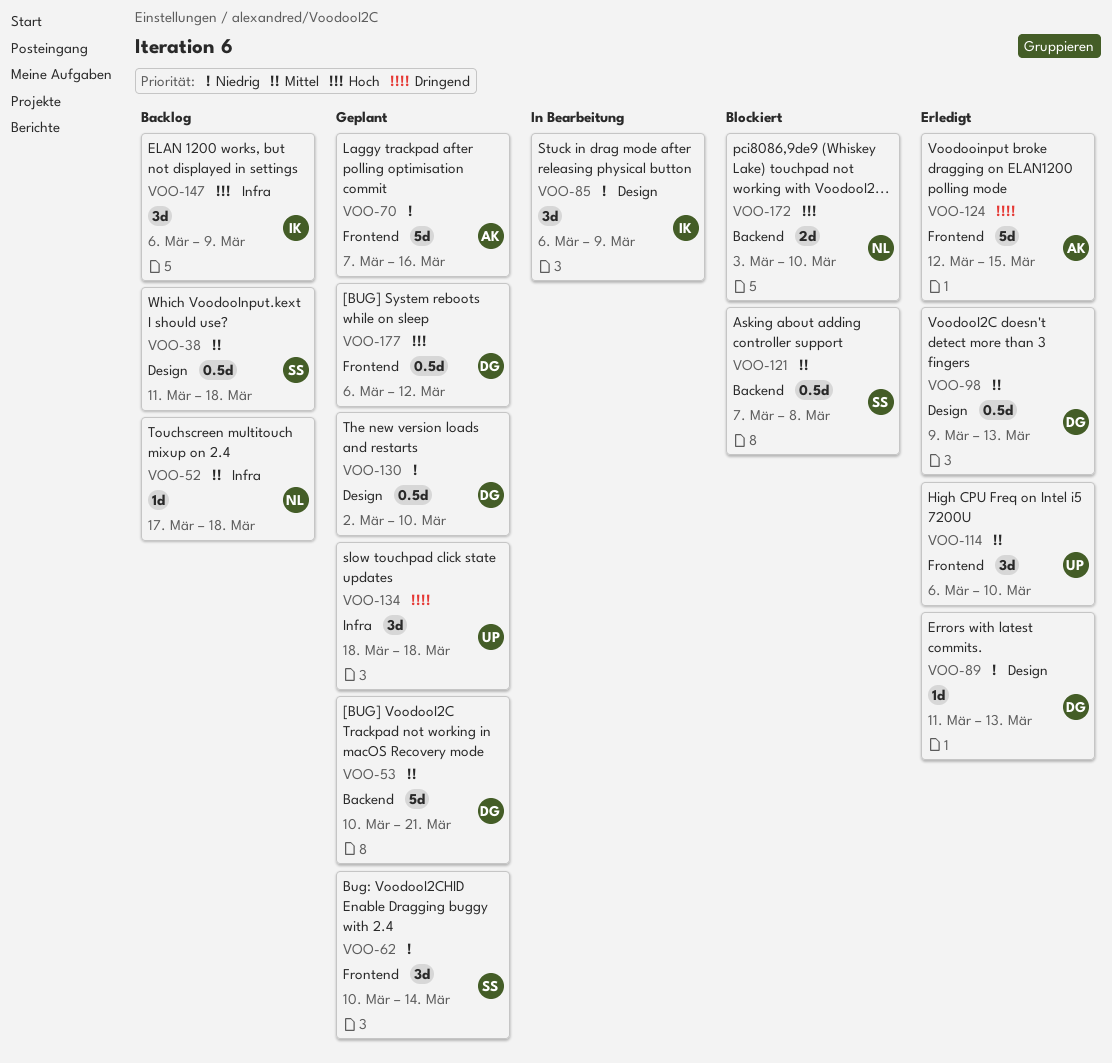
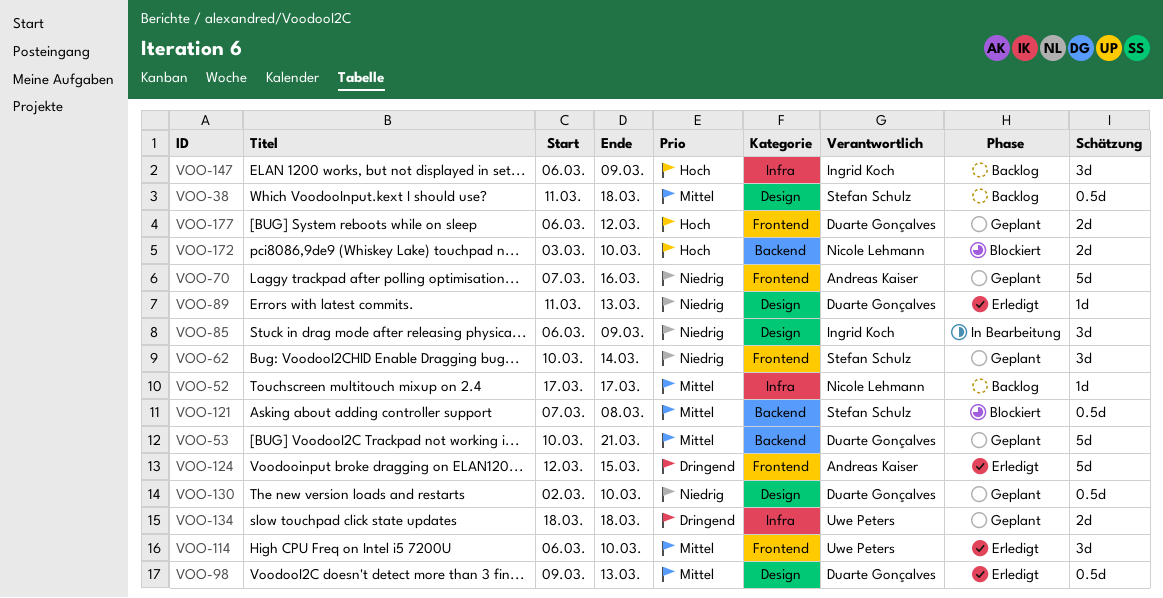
VOO-52, due: Mar 18 -> Mar 17
VOO-134, estimate: 3d -> 2d
VOO-177, estimate: 0.5d -> 2d

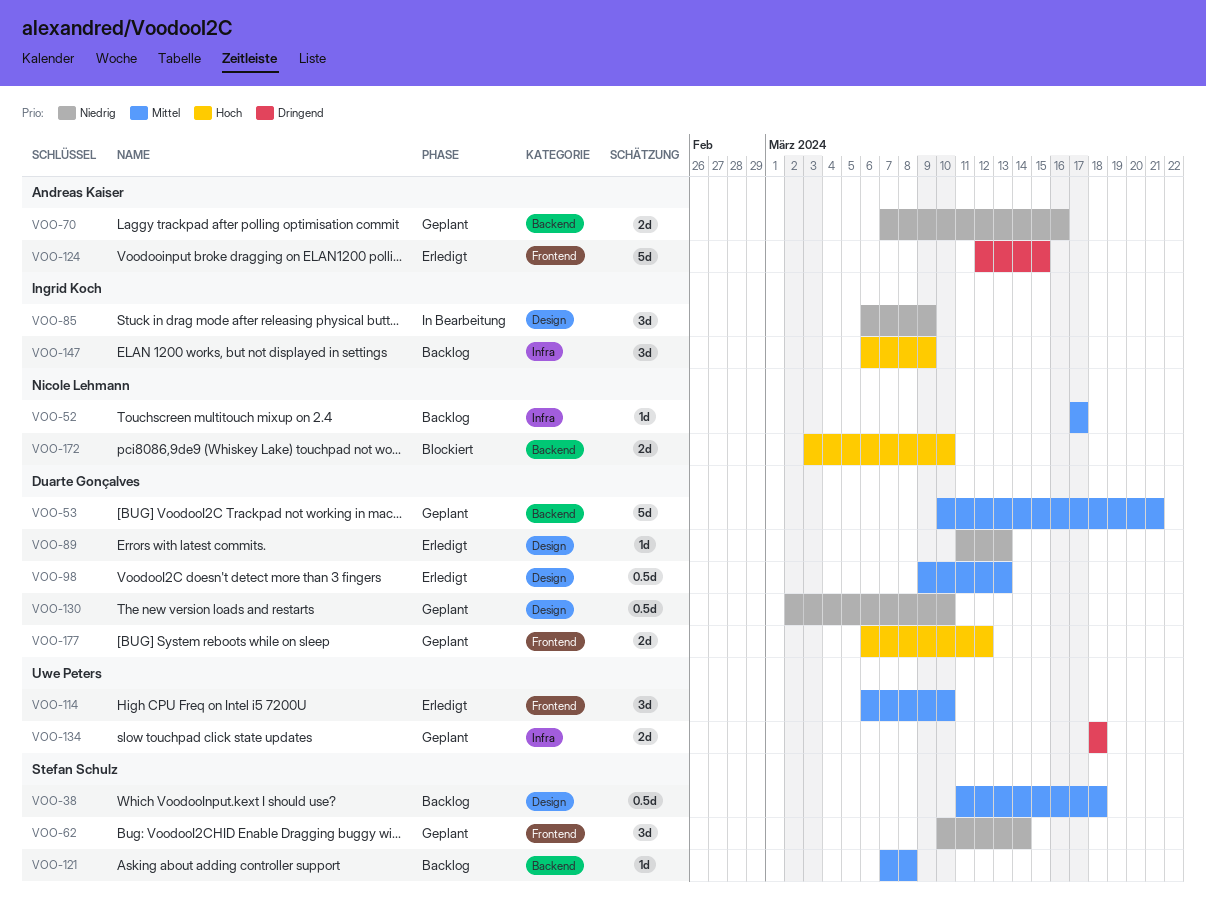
VOO-70, label: Frontend -> Backend
VOO-70, estimate: 5d -> 2d
VOO-121, status: Blockiert -> Backlog
VOO-121, estimate: 0.5d -> 1d

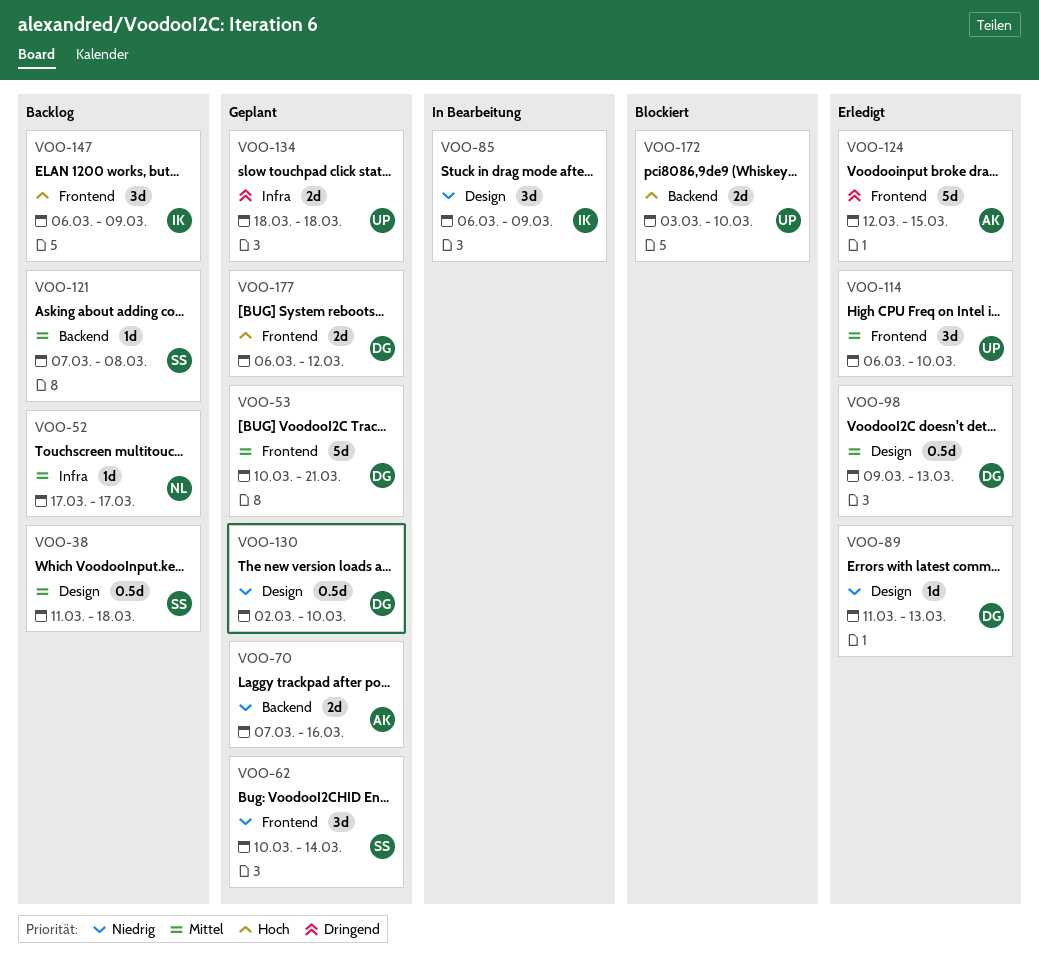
VOO-53, label: Backend -> Frontend
VOO-147, label: Infra -> Frontend
VOO-172, owner: Nicole Lehmann -> Uwe Peters

